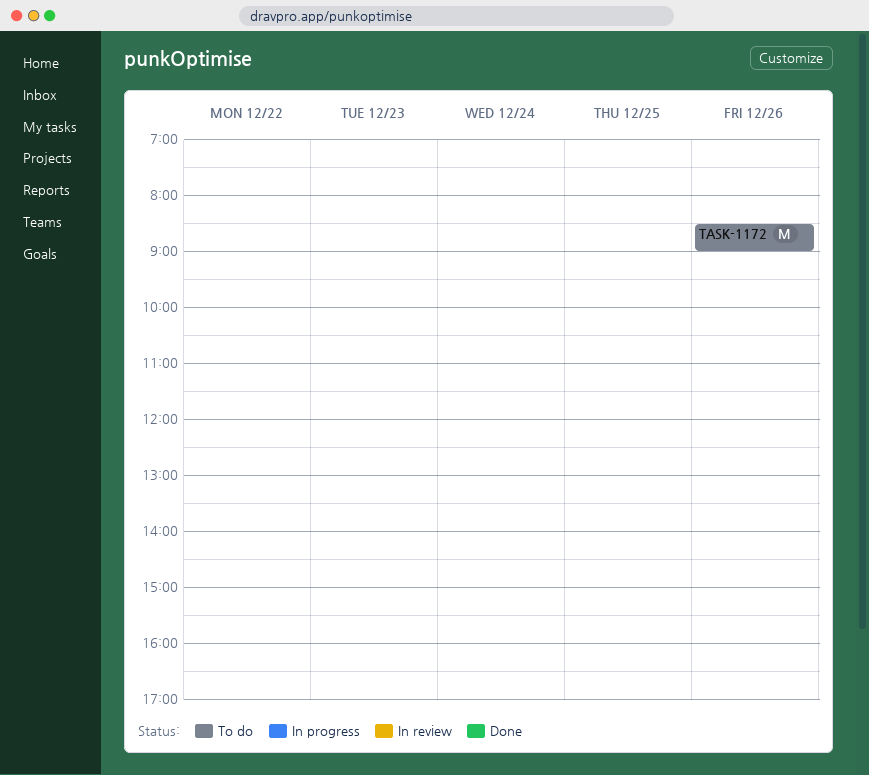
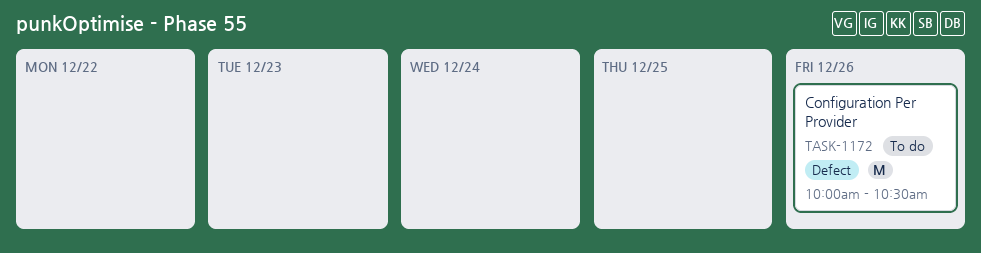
TASK-1172, begins: 08:30 -> 10:00
TASK-1172, ends: 09:00 -> 10:30

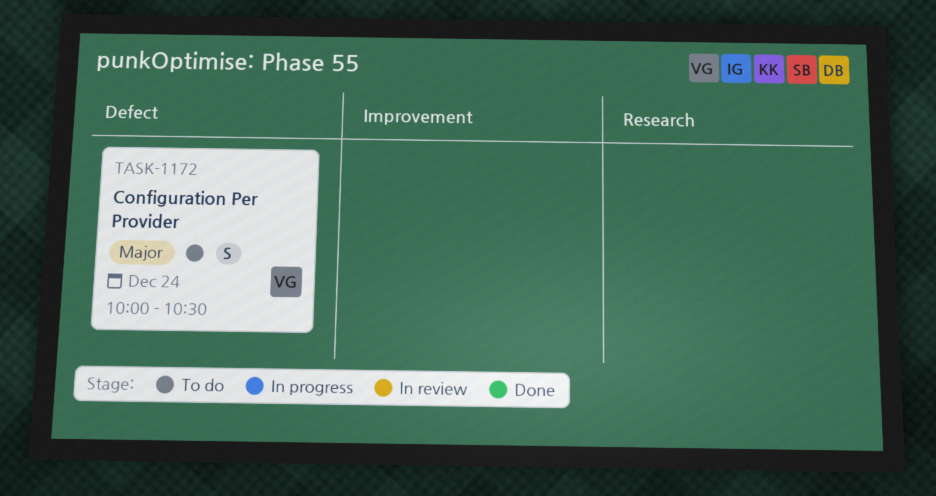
TASK-1172, estimate: M -> S
TASK-1172, day: Dec 26 -> Dec 24

